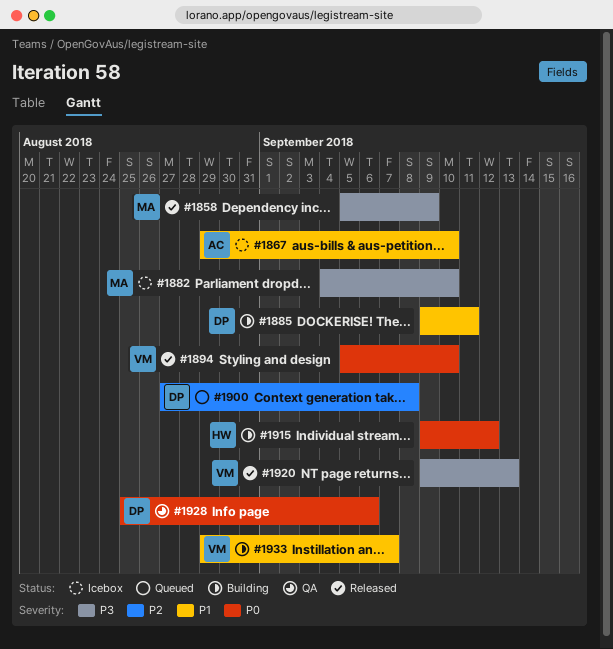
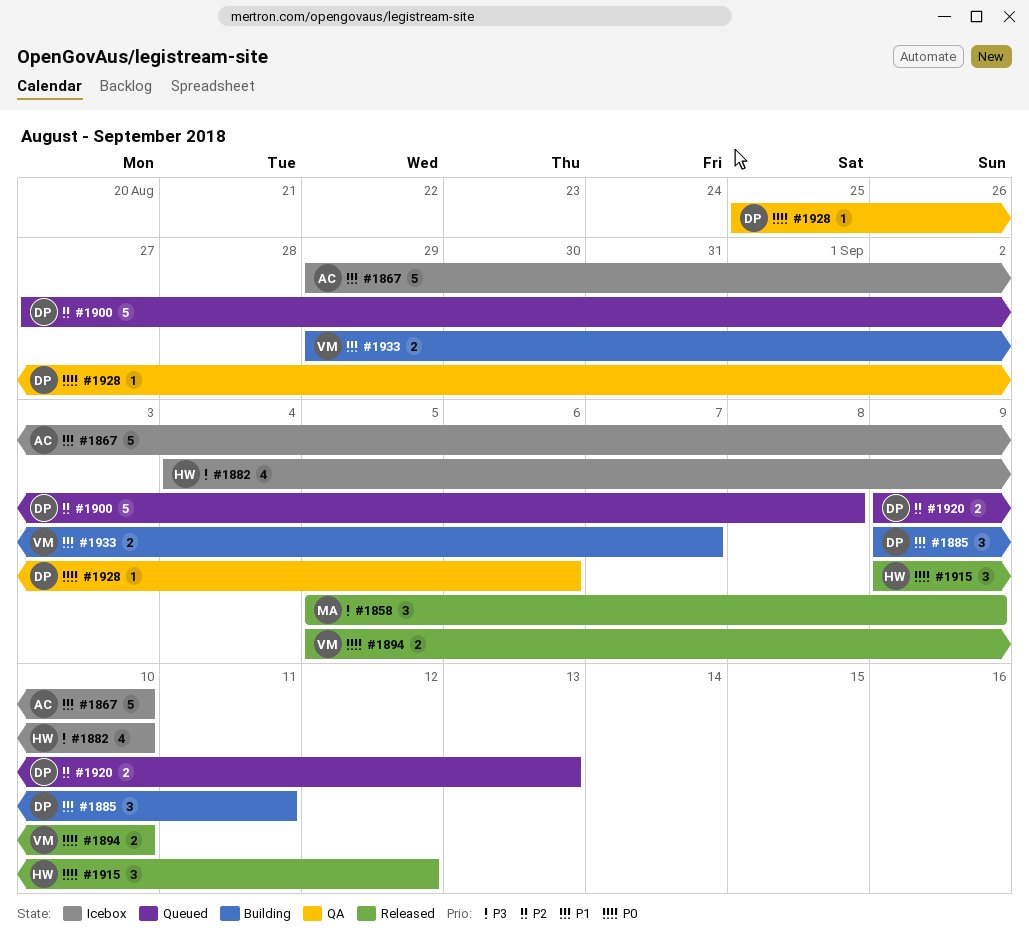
#1882, owner: MA -> HW
#1915, status: Building -> Released
#1920, status: Released -> Queued
#1920, owner: VM -> DP
#1920, priority: P3 -> P2

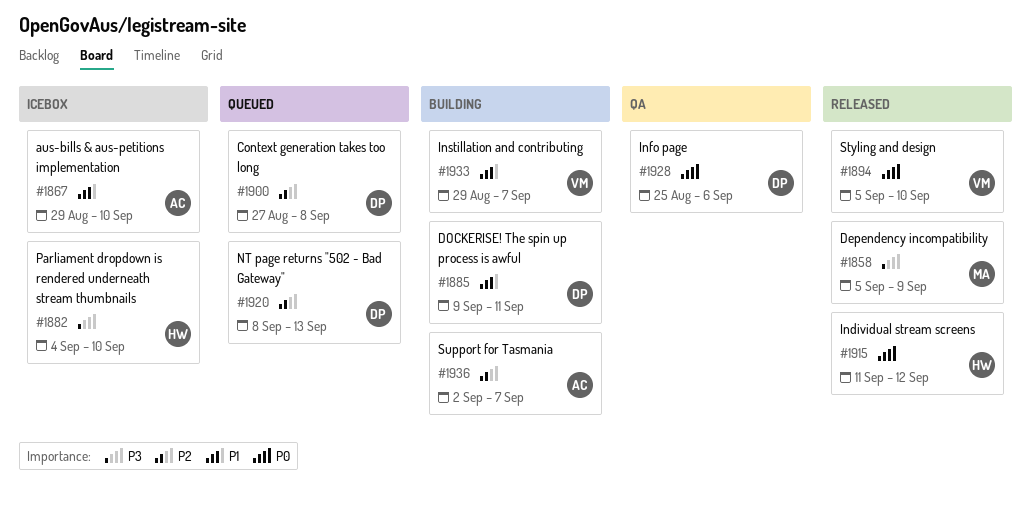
#1915, start: Sep 9 -> Sep 11
#1920, start: Sep 9 -> Sep 8
#1936: none -> present

